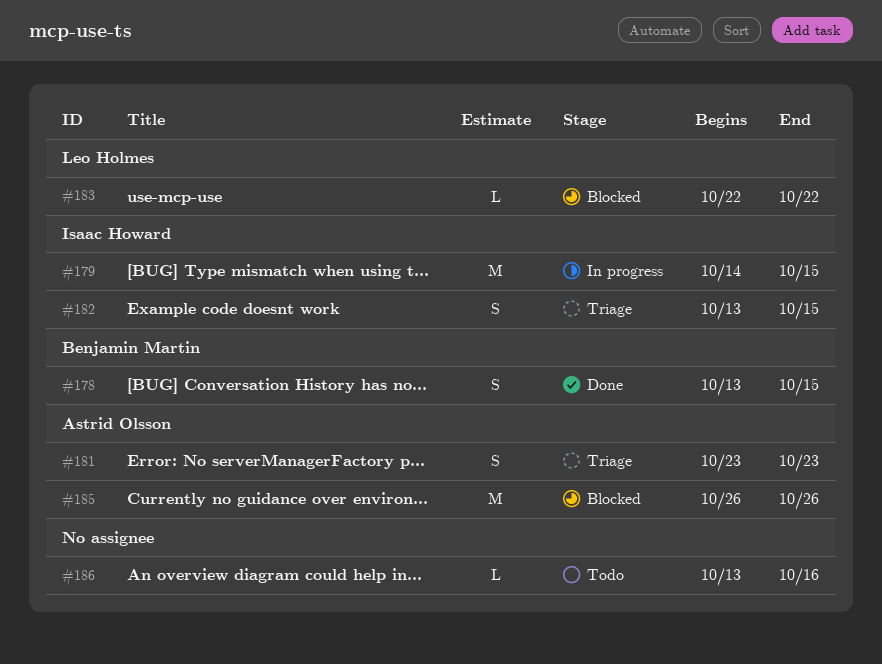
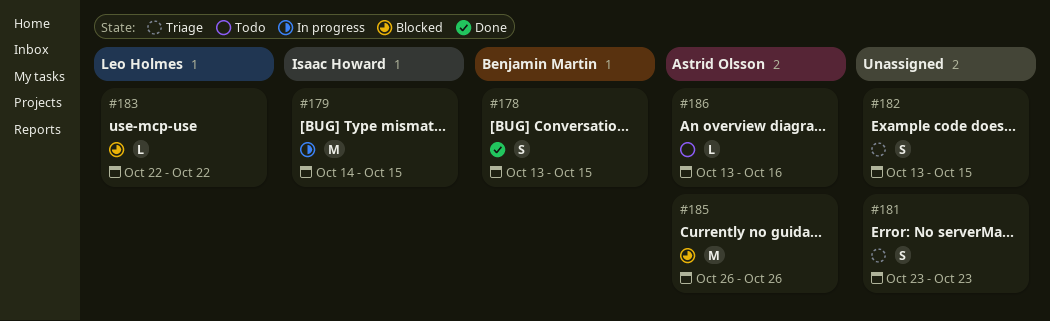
#181, owner: Astrid Olsson -> none
#182, owner: Isaac Howard -> none
#186, owner: none -> Astrid Olsson

